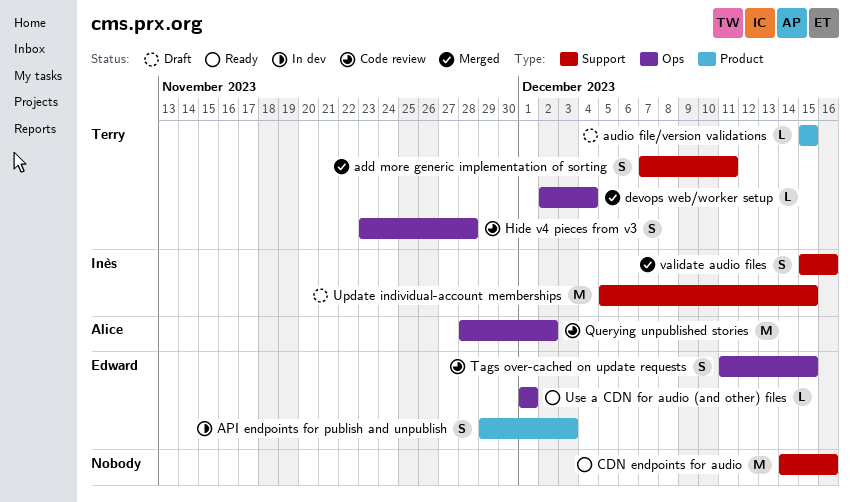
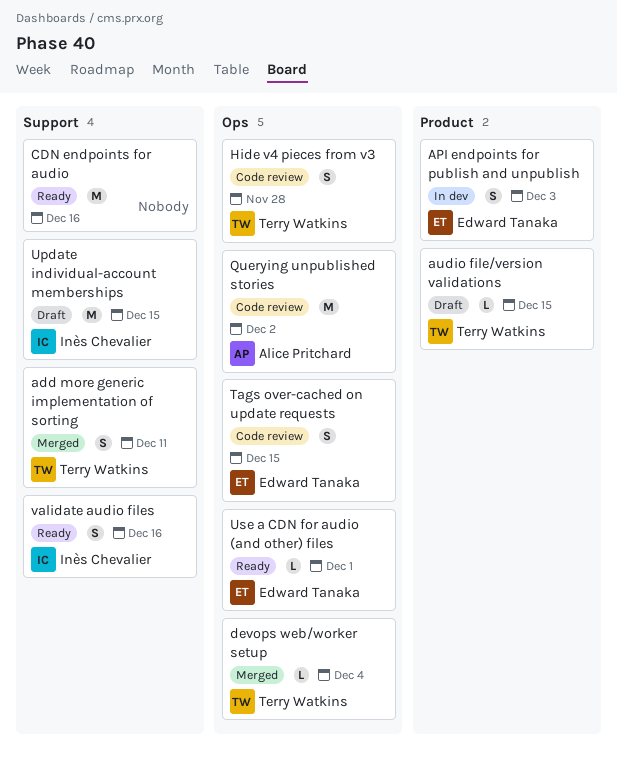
validate audio files, status: Merged -> Ready

